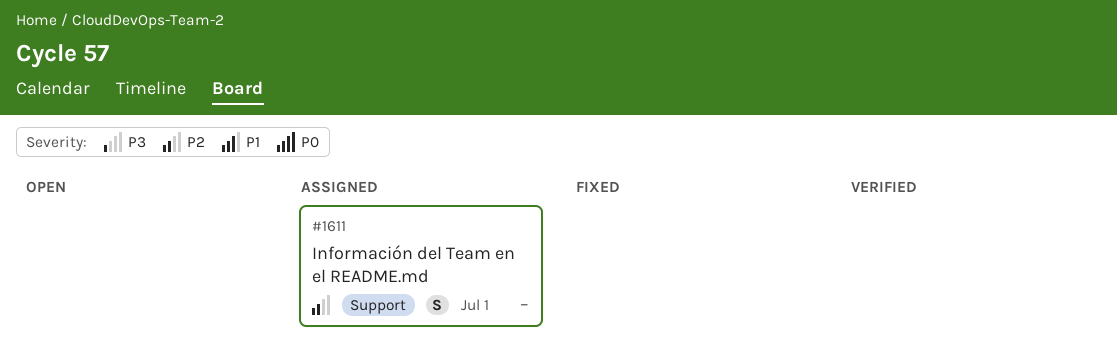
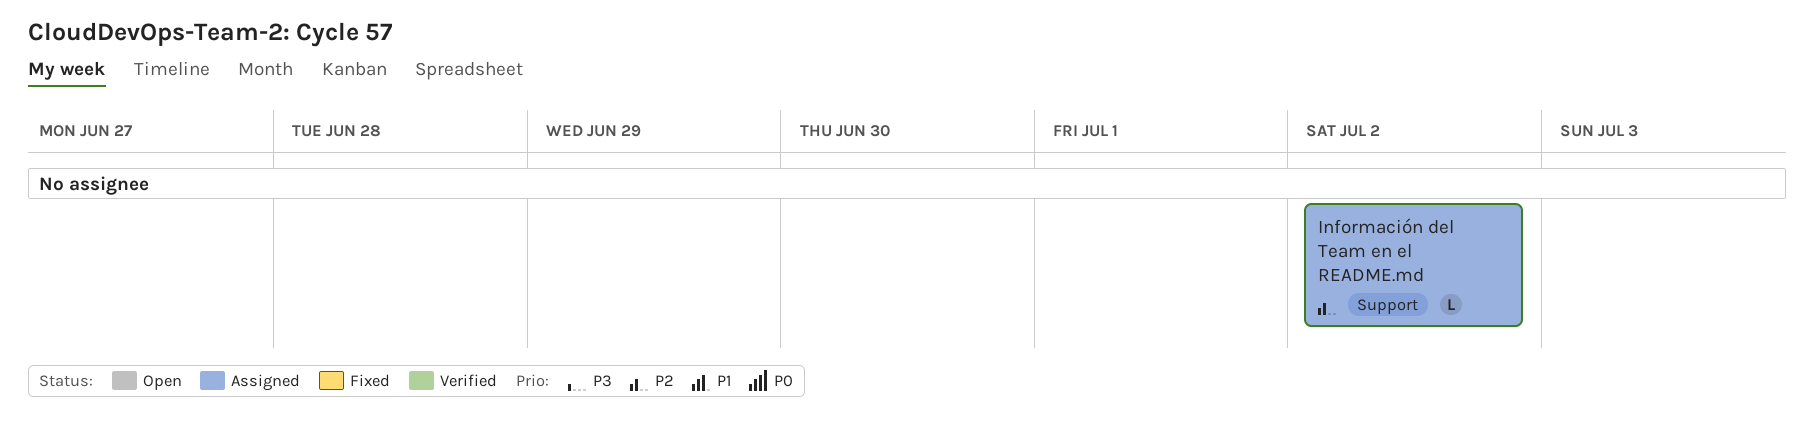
Información del Team en el README.md, estimate: S -> L
Información del Team en el README.md, due: Jul 1 -> Jul 2

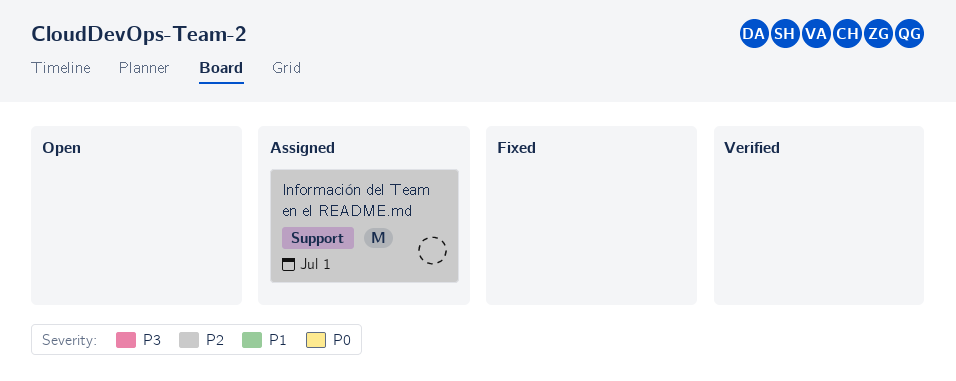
Información del Team en el README.md, estimate: L -> M
Información del Team en el README.md, due: Jul 2 -> Jul 1

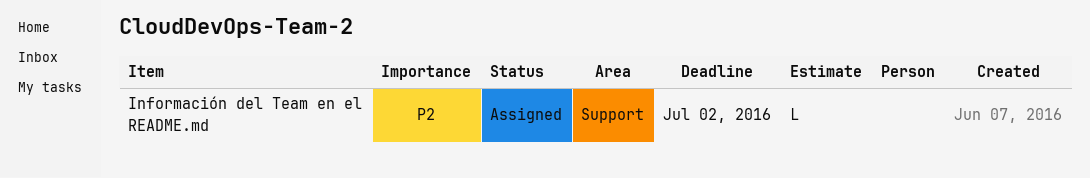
Información del Team en el README.md, estimate: M -> L
Información del Team en el README.md, due: Jul 1 -> Jul 2

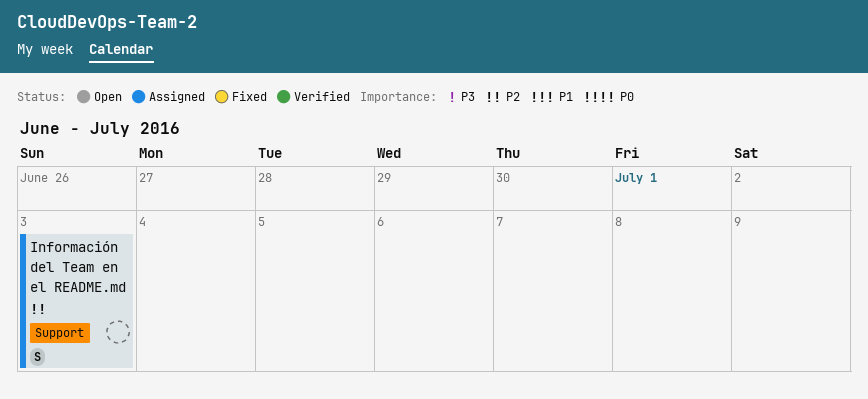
Información del Team en el README.md, estimate: L -> S
Información del Team en el README.md, due: Jul 2 -> Jul 3

